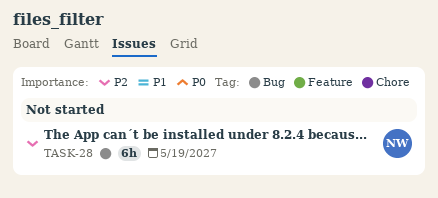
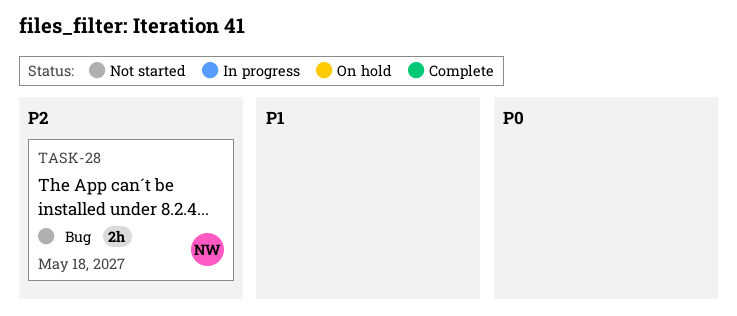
TASK-28, estimate: 6h -> 2h
TASK-28, due: May 19 -> May 18

